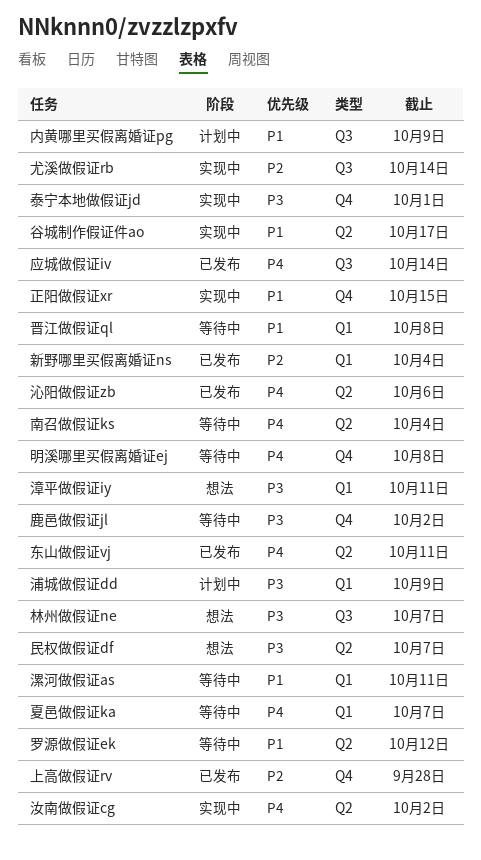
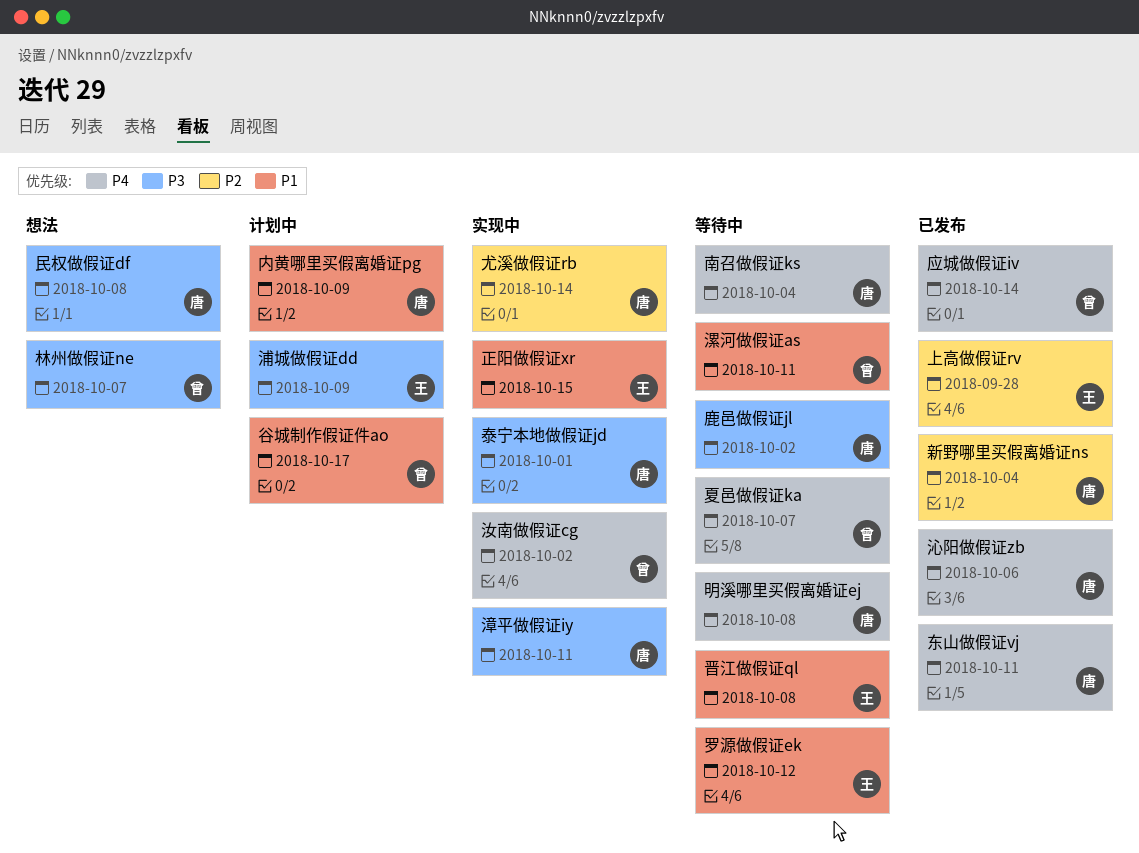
民权做假证df, due: Oct 7 -> Oct 8
漳平做假证iy, status: 想法 -> 实现中
谷城制作假证件ao, status: 实现中 -> 计划中

